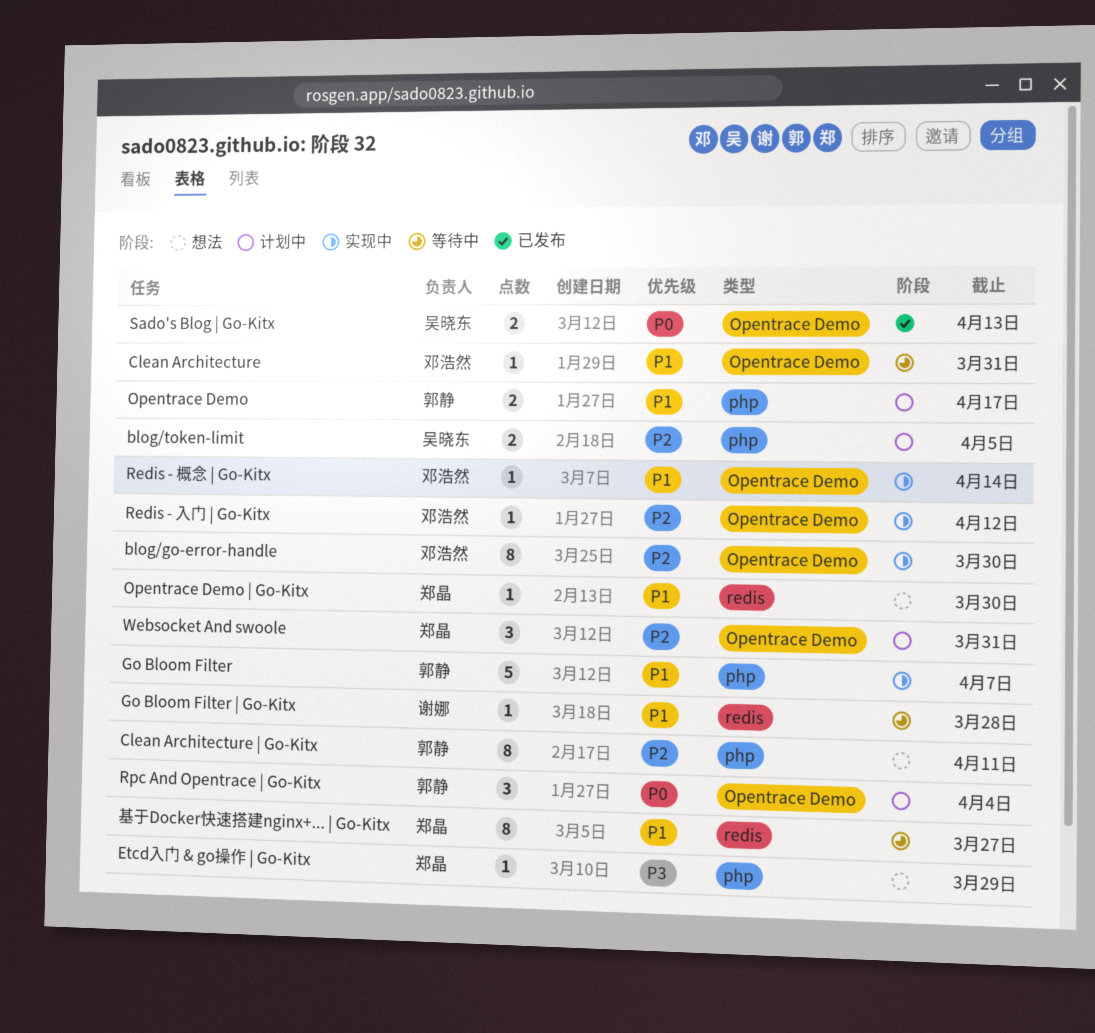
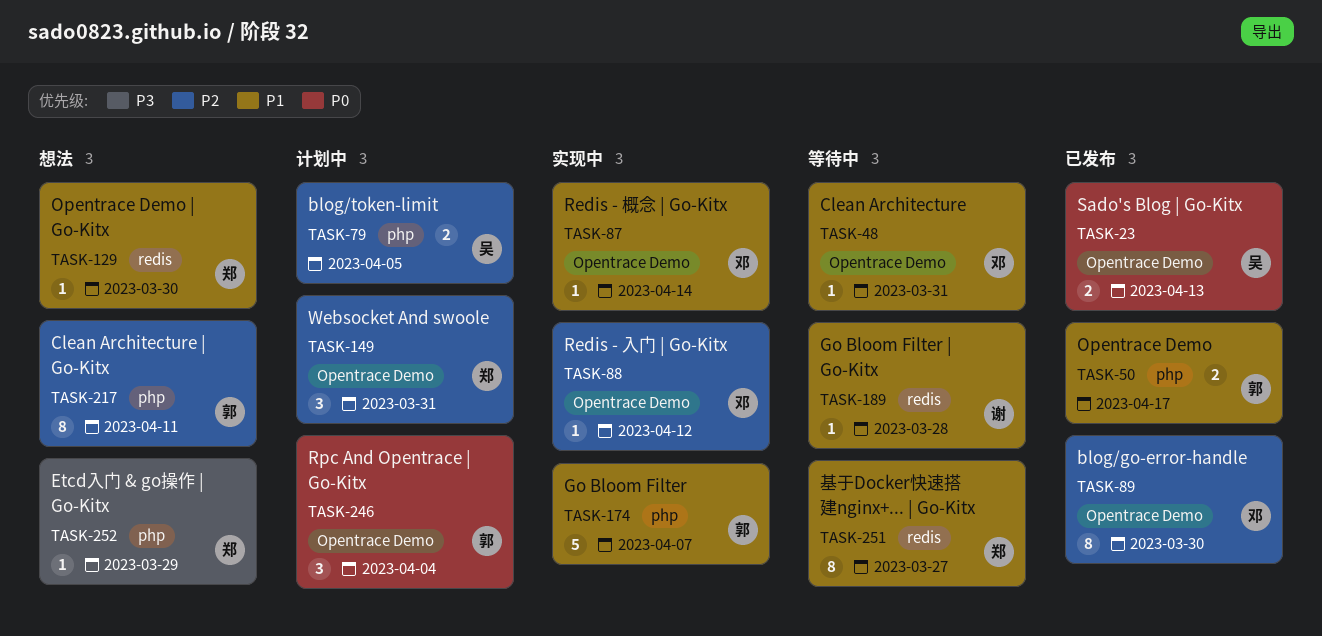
blog/go-error-handle, status: 实现中 -> 已发布
Opentrace Demo, status: 计划中 -> 已发布

